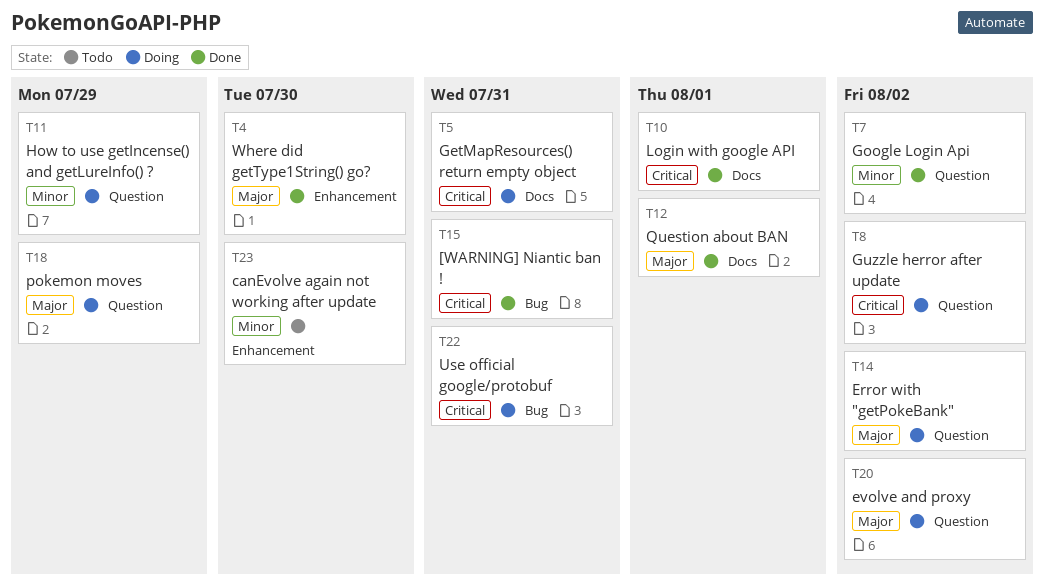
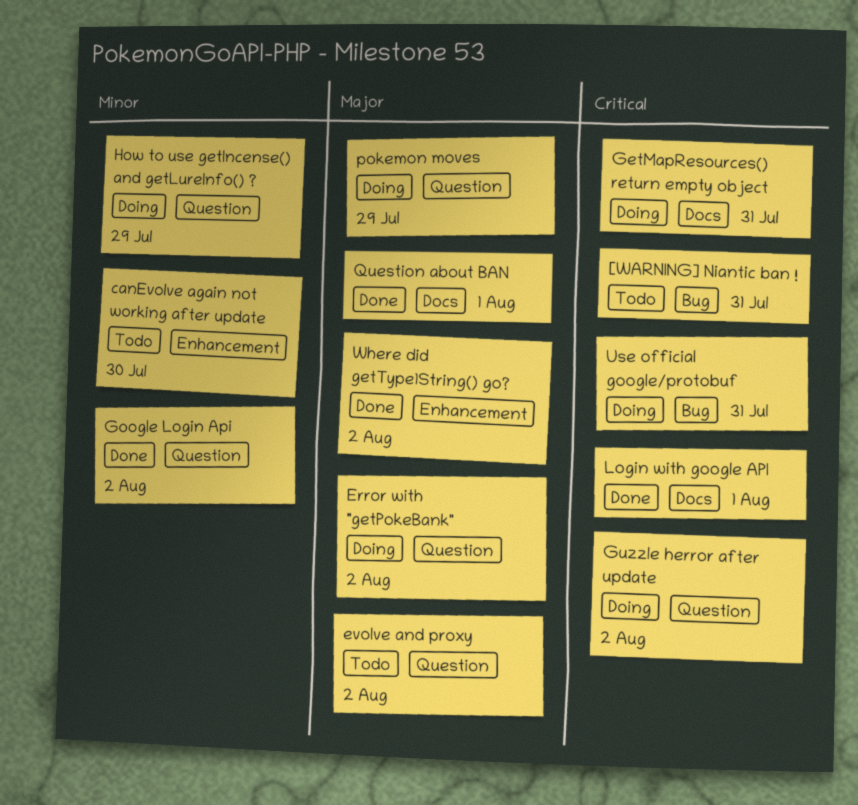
[WARNING] Niantic ban !, status: Done -> Todo
evolve and proxy, status: Doing -> Todo
Where did getType1String() go?, due: Jul 30 -> Aug 2

